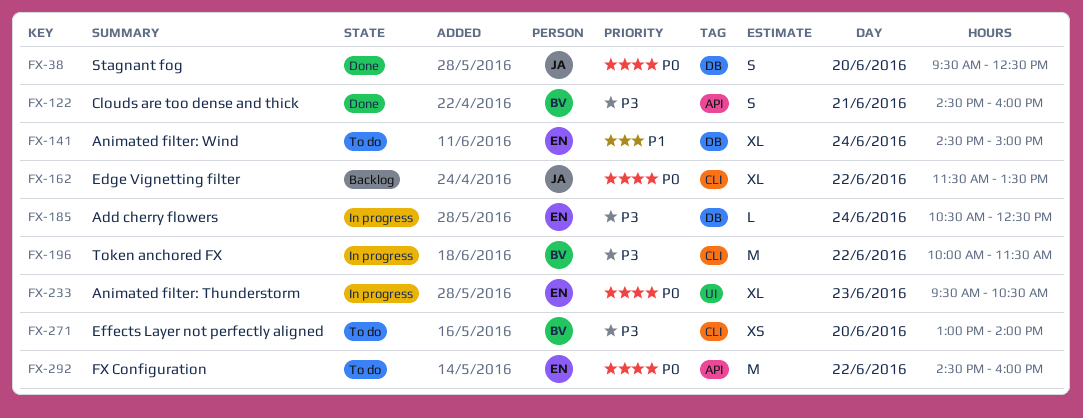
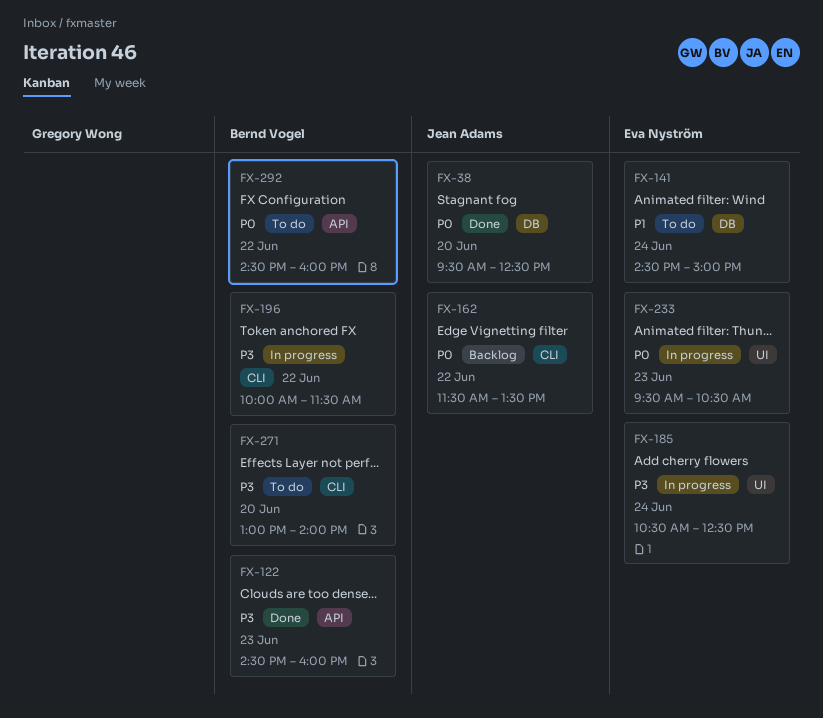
FX-122, day: Jun 21 -> Jun 23
FX-185, label: DB -> UI
FX-292, owner: Eva Nyström -> Bernd Vogel

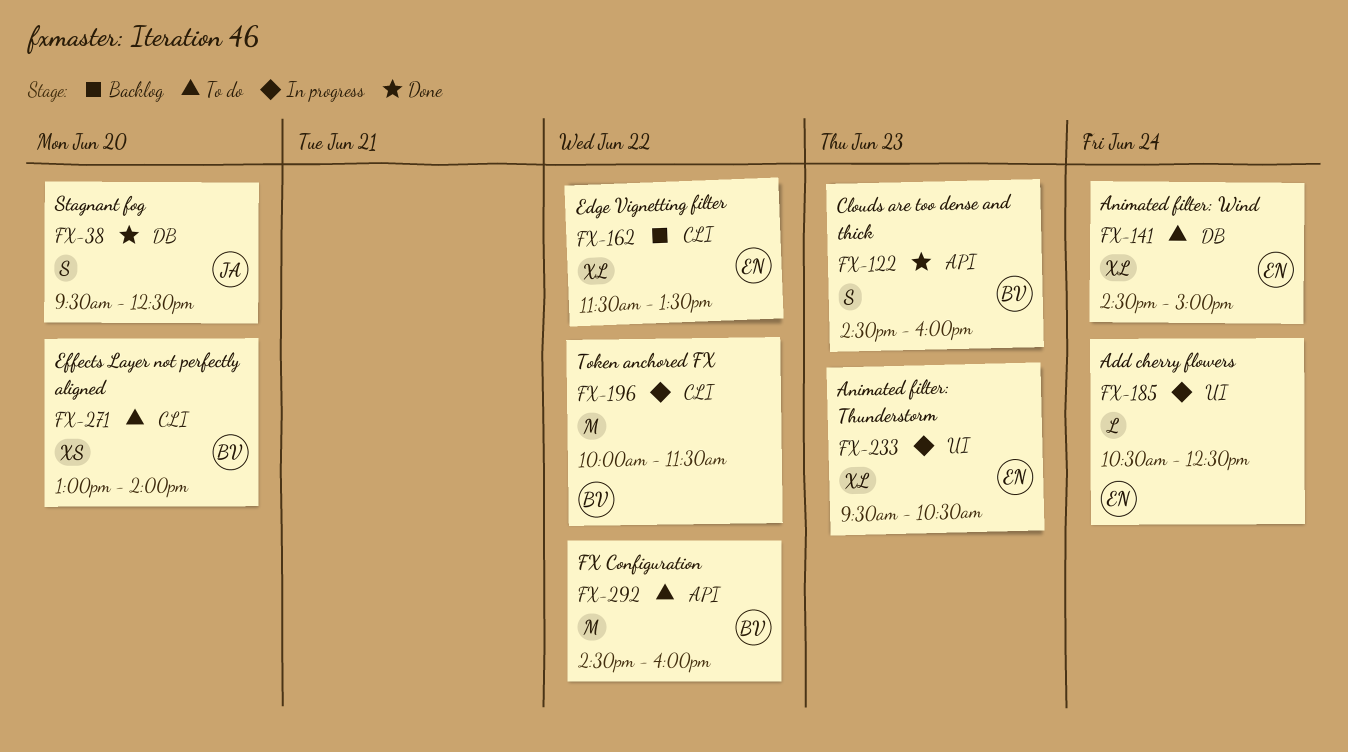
FX-162, owner: Jean Adams -> Eva Nyström

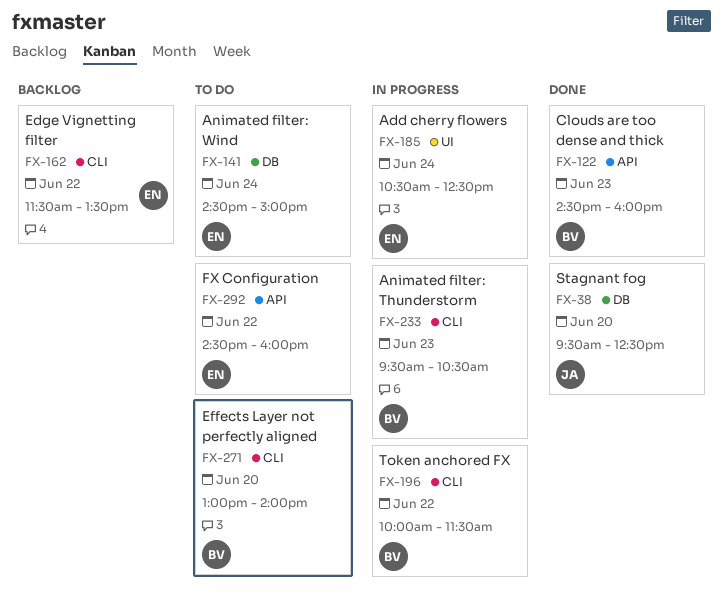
FX-233, owner: EN -> BV
FX-233, label: UI -> CLI
FX-292, owner: BV -> EN

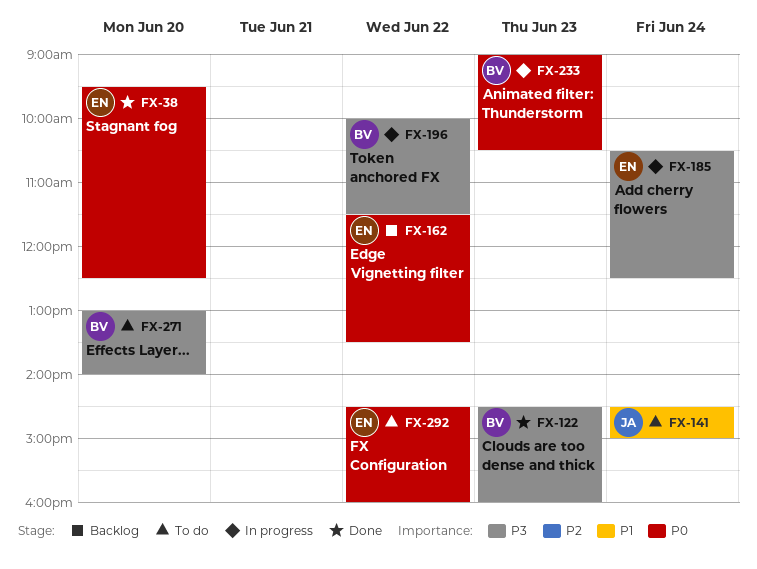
FX-38, owner: JA -> EN
FX-141, owner: EN -> JA
FX-233, begins: 09:30 -> 09:00

